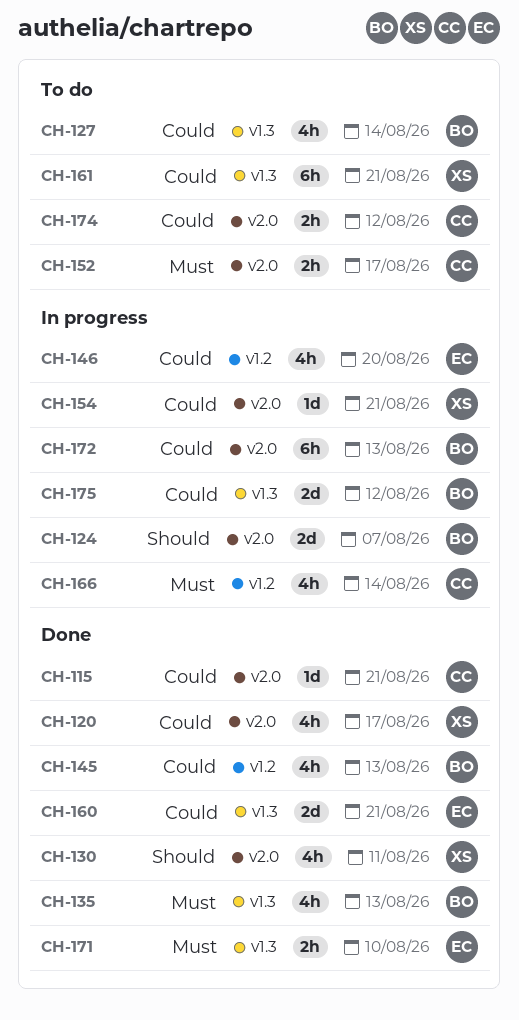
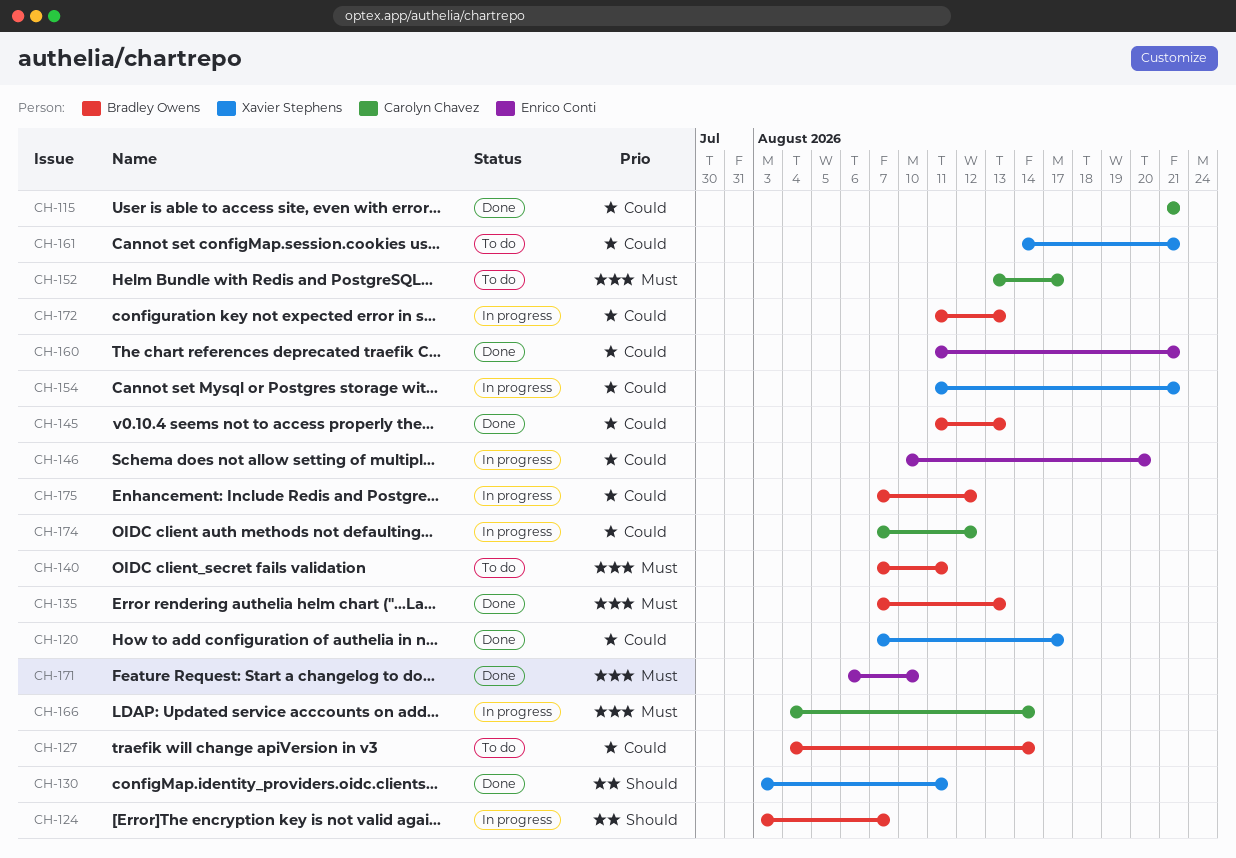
CH-140: none -> present
CH-174, status: To do -> In progress

